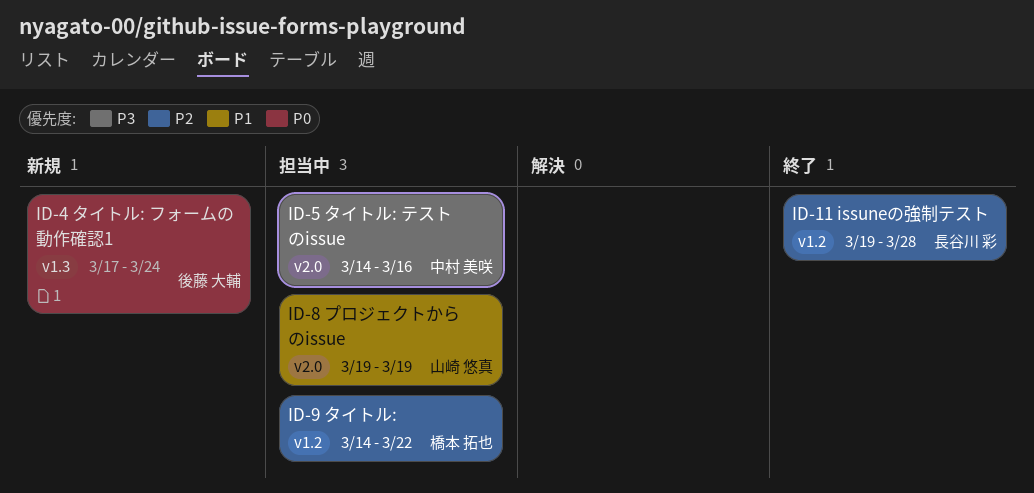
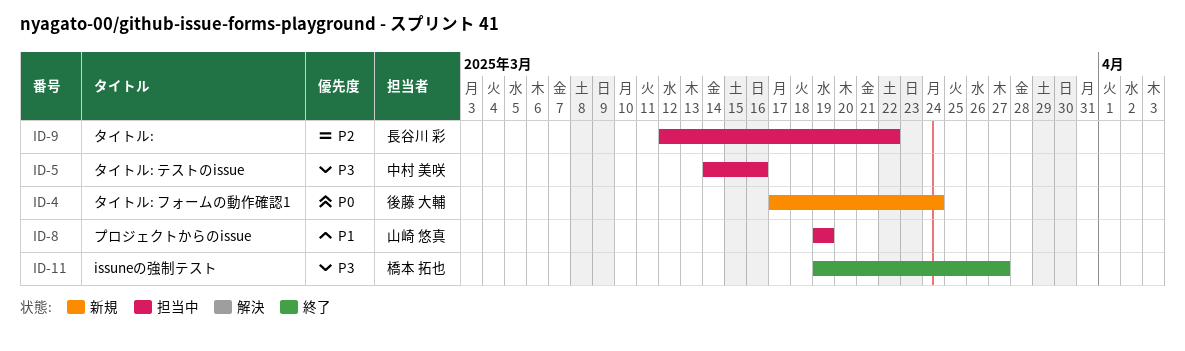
ID-9, owner: 橋本 拓也 -> 長谷川 彩
ID-9, start: Mar 14 -> Mar 12
ID-11, owner: 長谷川 彩 -> 橋本 拓也
ID-11, priority: P2 -> P3
ID-11, due: Mar 28 -> Mar 27

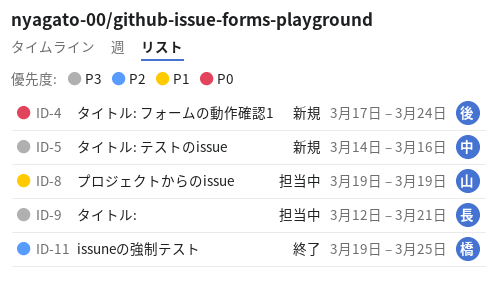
ID-5, status: 担当中 -> 新規
ID-9, priority: P2 -> P3
ID-9, due: Mar 22 -> Mar 21
ID-11, priority: P3 -> P2
ID-11, due: Mar 27 -> Mar 25

